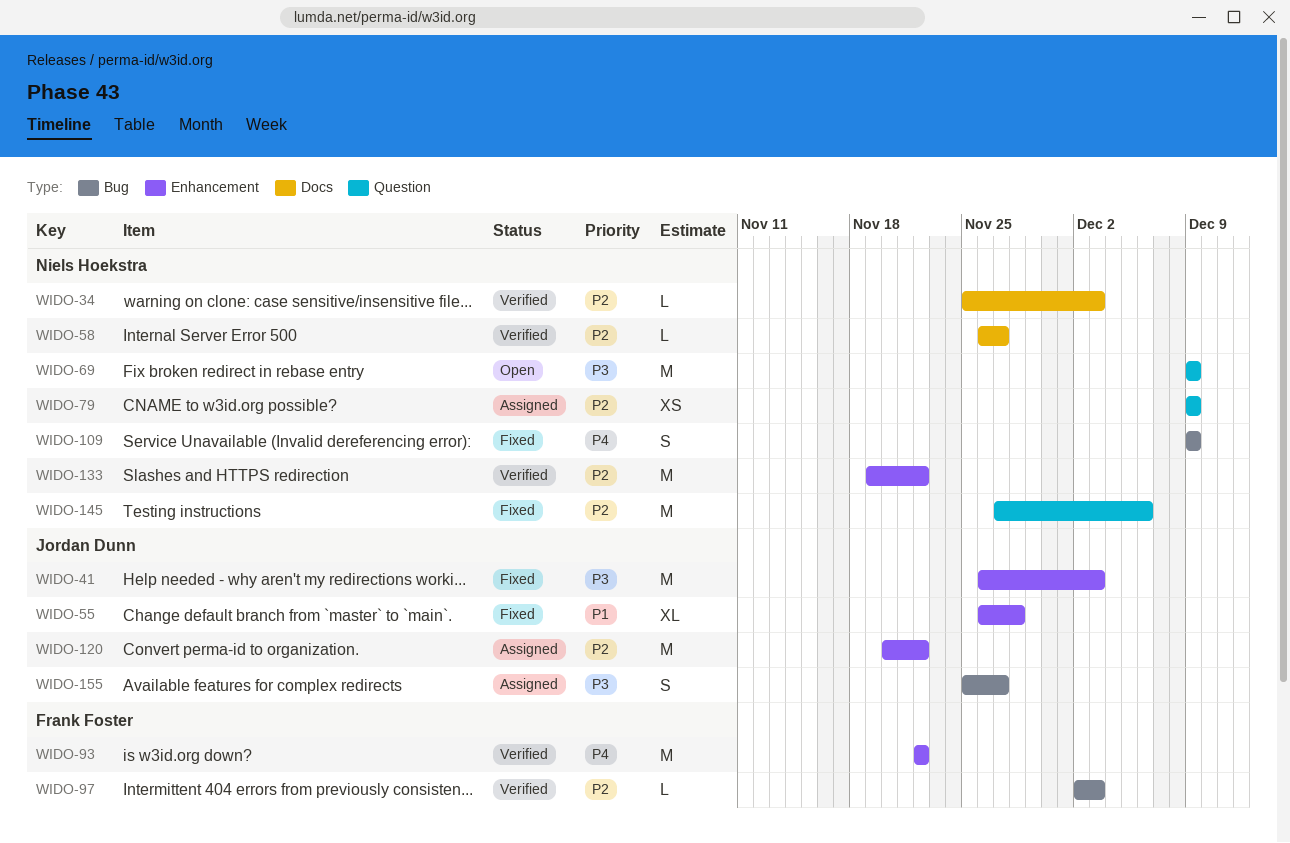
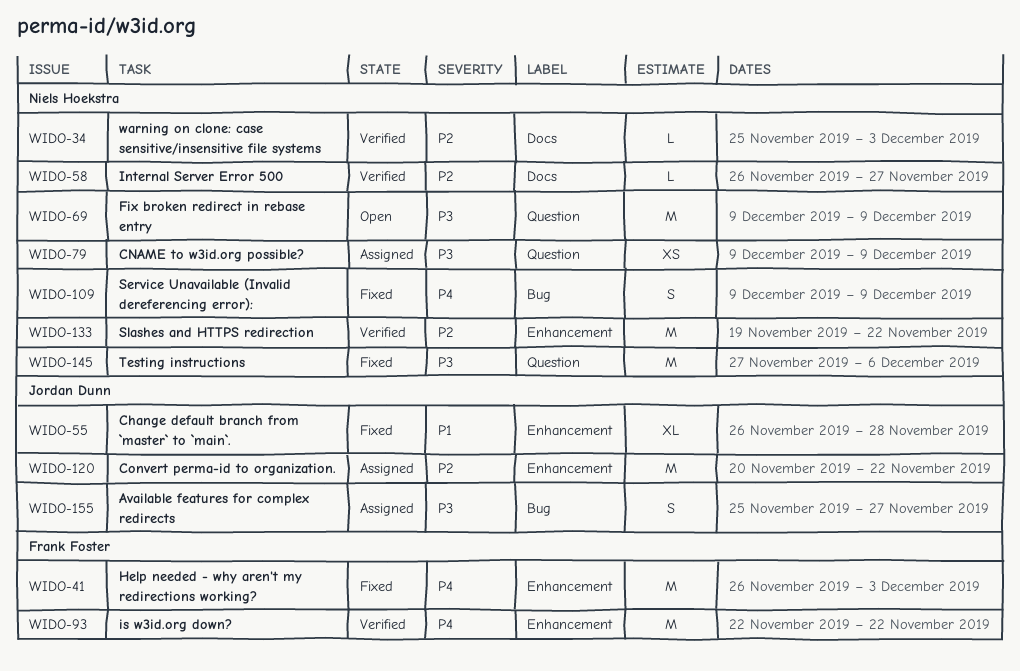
WIDO-41, owner: Jordan Dunn -> Frank Foster
WIDO-41, priority: P3 -> P4
WIDO-79, priority: P2 -> P3
WIDO-97: present -> none
WIDO-145, priority: P2 -> P3

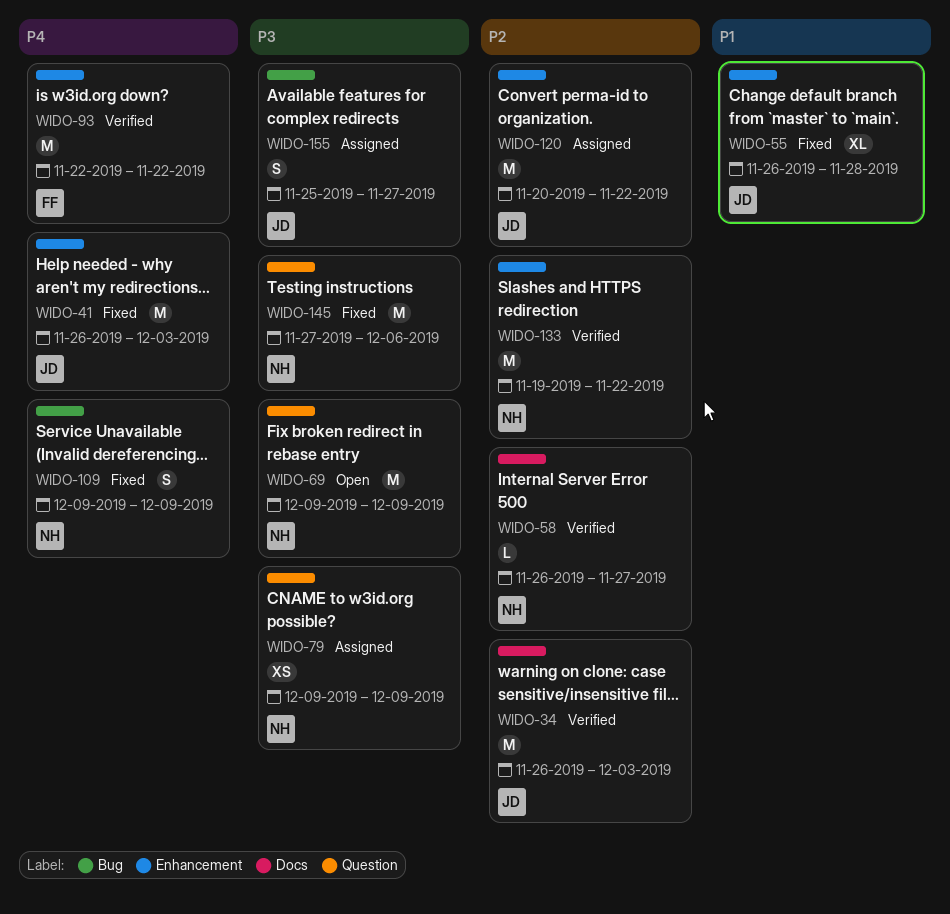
WIDO-34, owner: Niels Hoekstra -> Jordan Dunn
WIDO-34, estimate: L -> M
WIDO-34, start: Nov 25 -> Nov 26
WIDO-41, owner: Frank Foster -> Jordan Dunn

